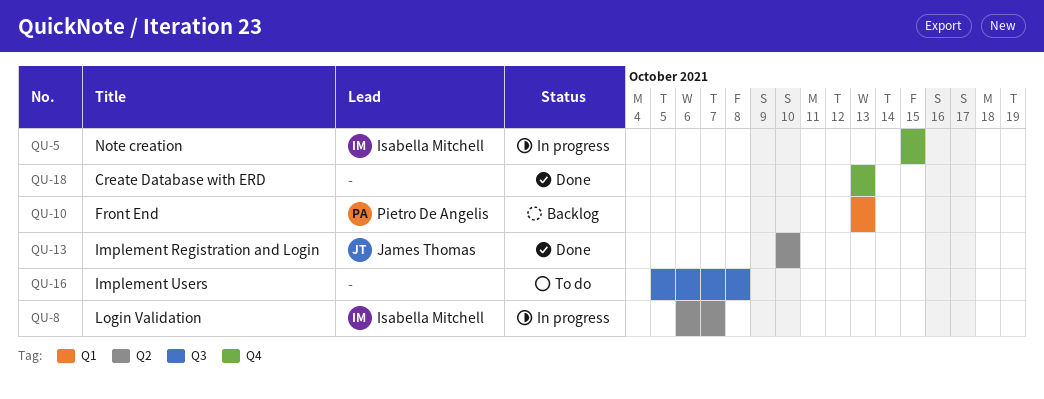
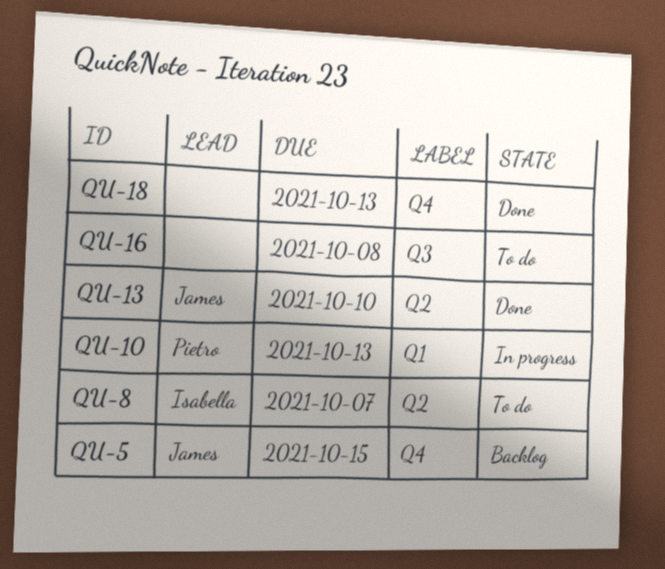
QU-5, status: In progress -> Backlog
QU-5, owner: Isabella Mitchell -> James Thomas
QU-8, status: In progress -> To do
QU-10, status: Backlog -> In progress

